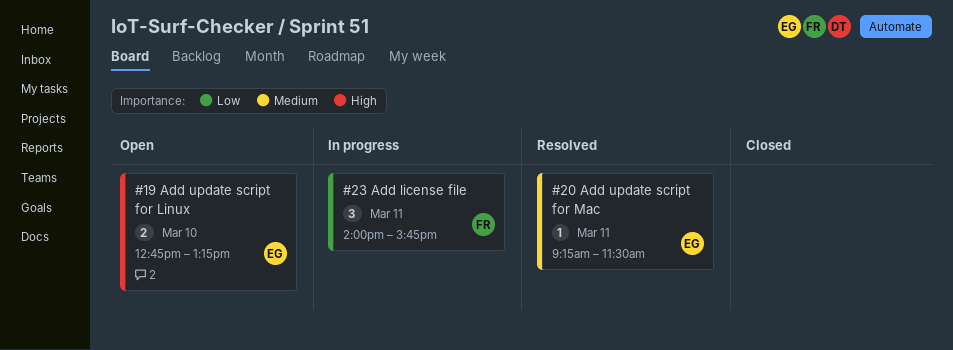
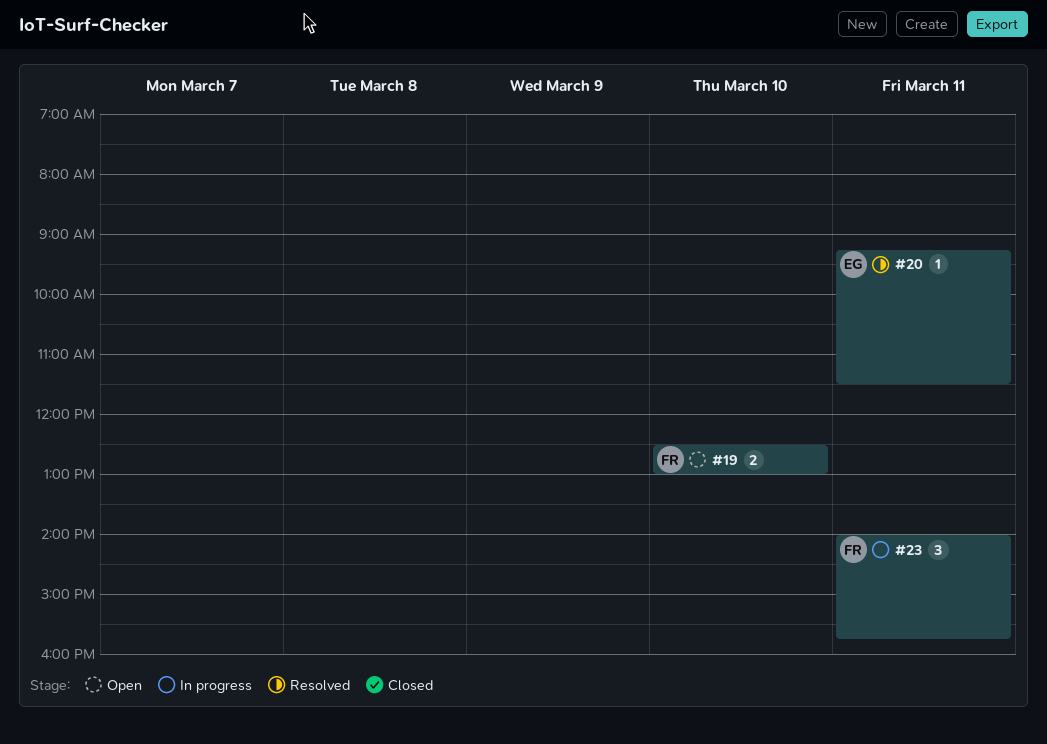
#19, owner: EG -> FR
#19, begins: 12:45 -> 12:30
#19, ends: 13:15 -> 13:00

